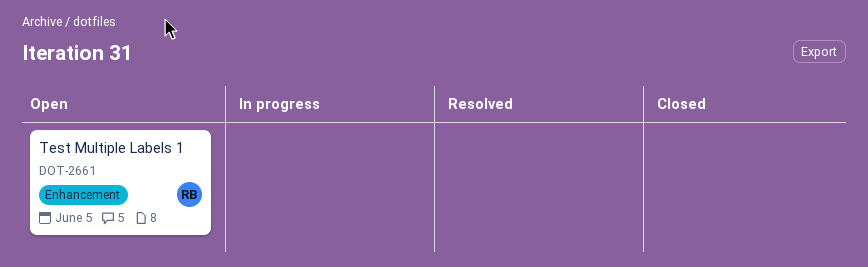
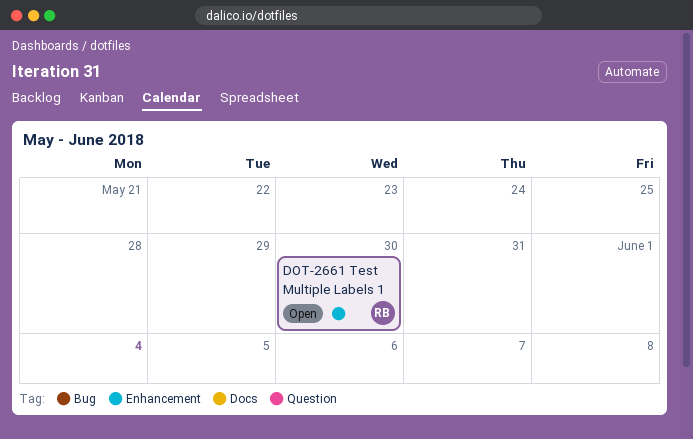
DOT-2661, due: Jun 5 -> May 30

